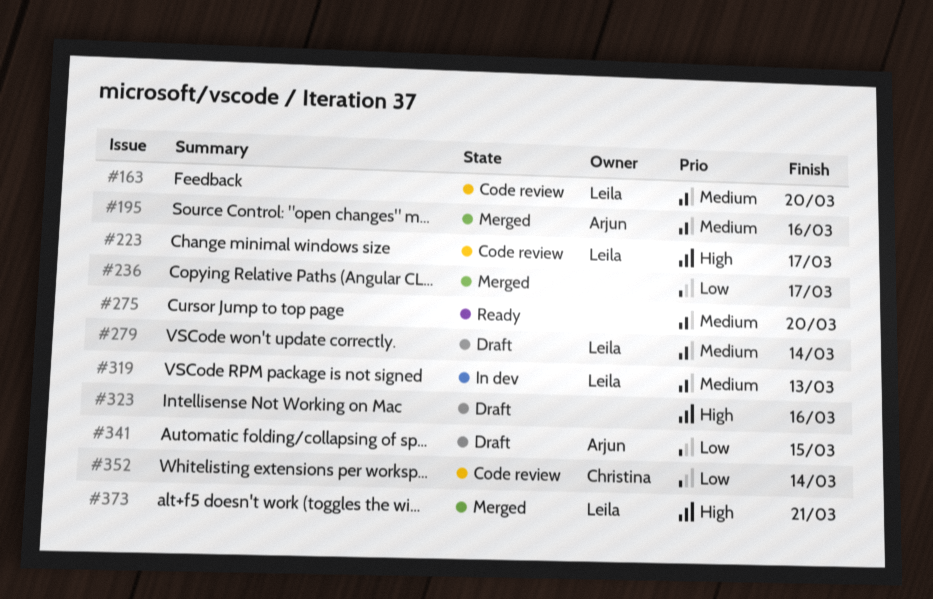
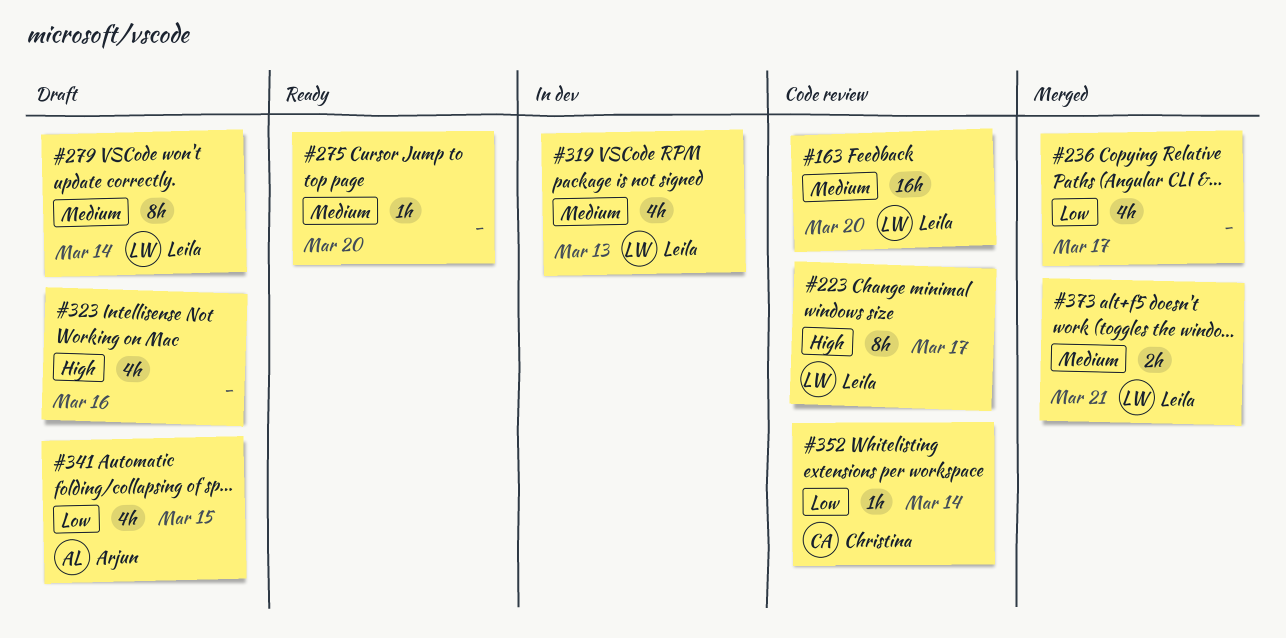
#195: present -> none
#373, priority: High -> Medium

